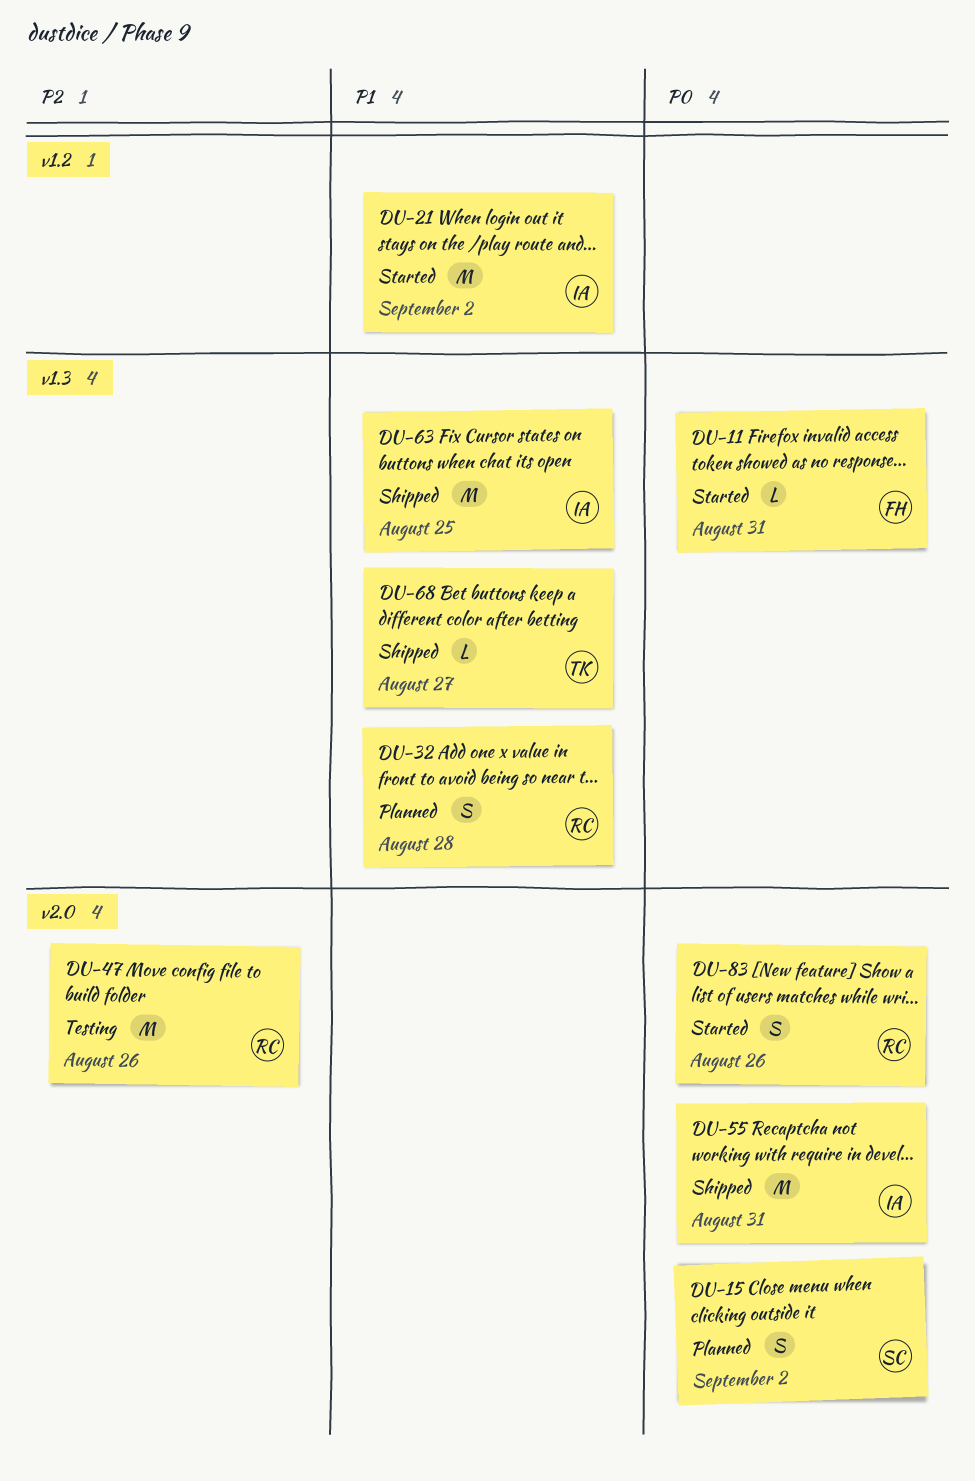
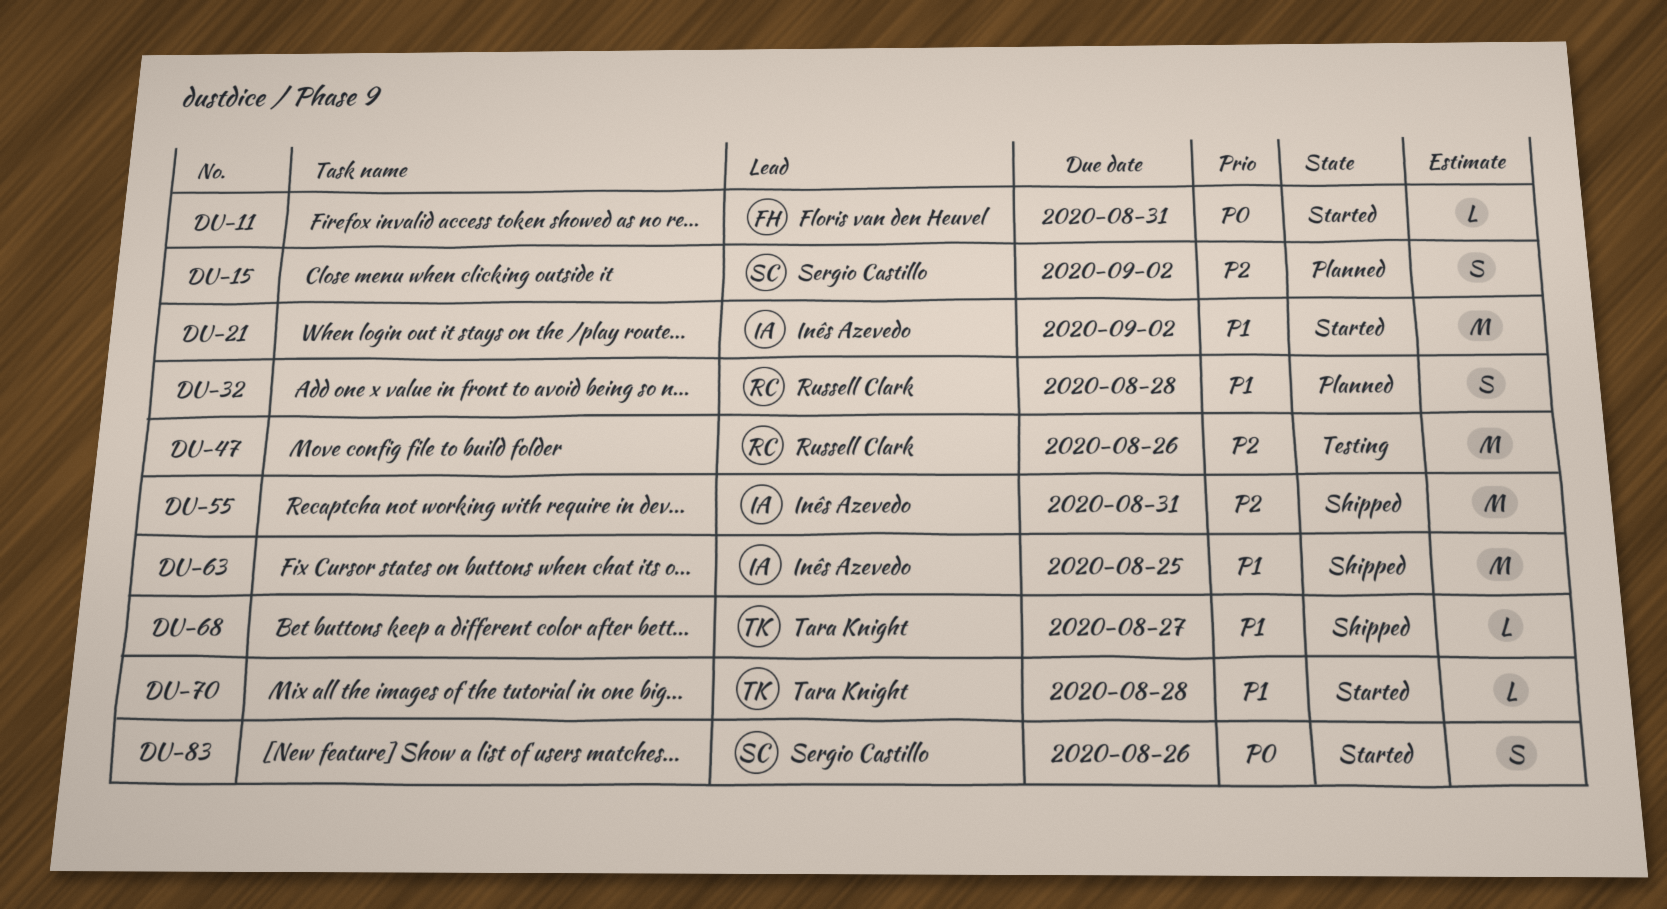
DU-15, priority: P0 -> P2
DU-55, priority: P0 -> P2
DU-70: none -> present
DU-83, owner: Russell Clark -> Sergio Castillo

